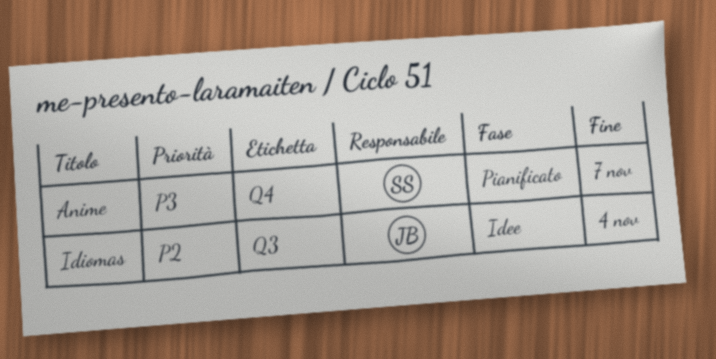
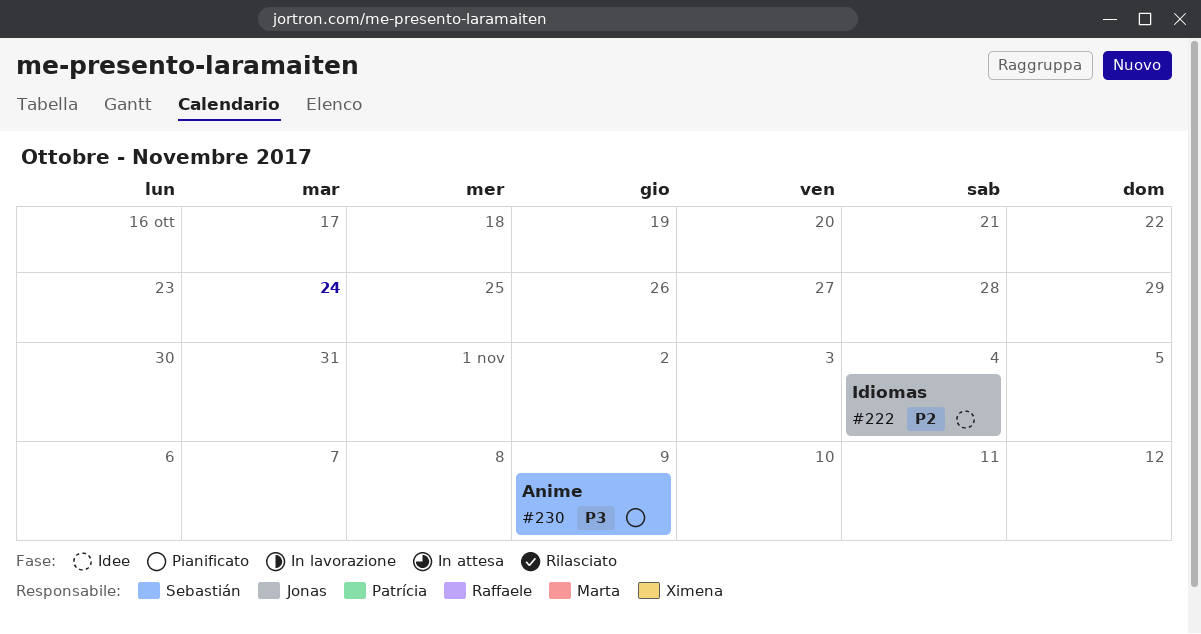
Anime, due: Nov 7 -> Nov 9

